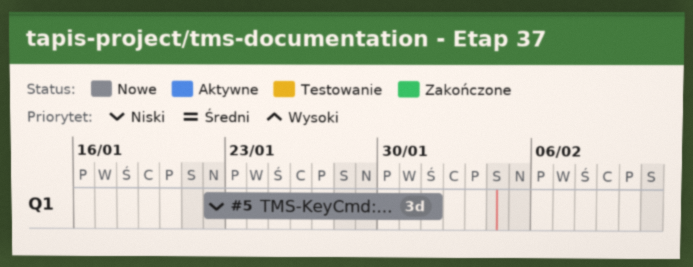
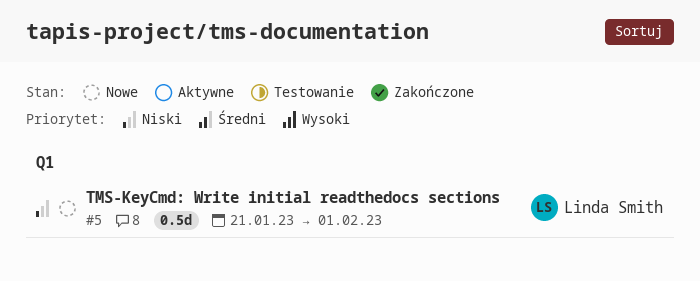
#5, estimate: 3d -> 0.5d
#5, start: Jan 22 -> Jan 21

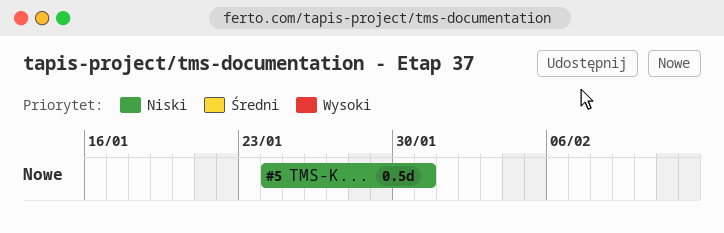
#5, start: Jan 21 -> Jan 24
#5, due: Feb 1 -> Jan 31

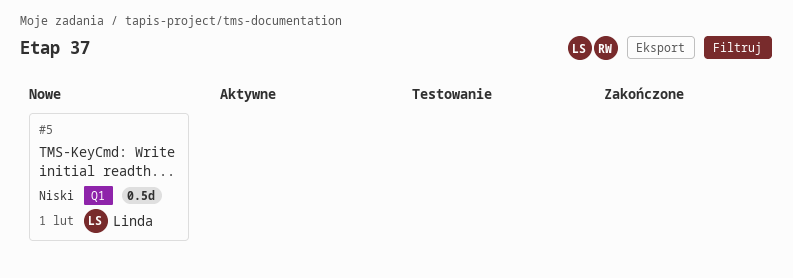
#5, due: Jan 31 -> Feb 1

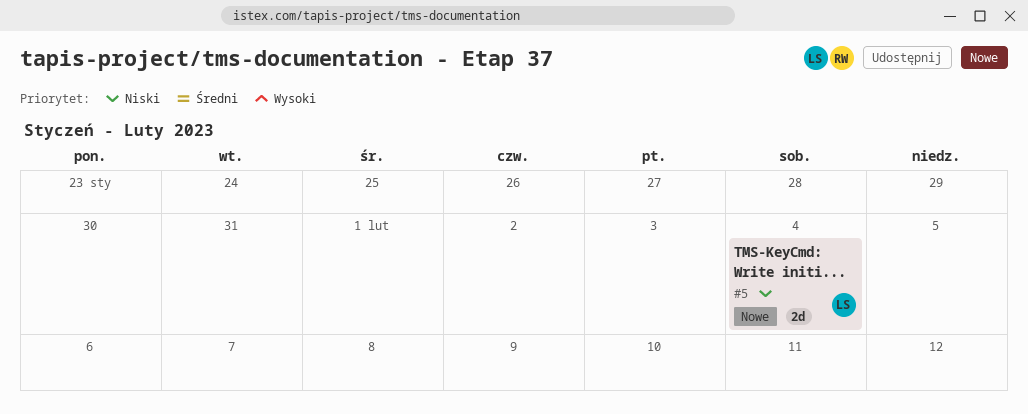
#5, estimate: 0.5d -> 2d
#5, due: Feb 1 -> Feb 4

